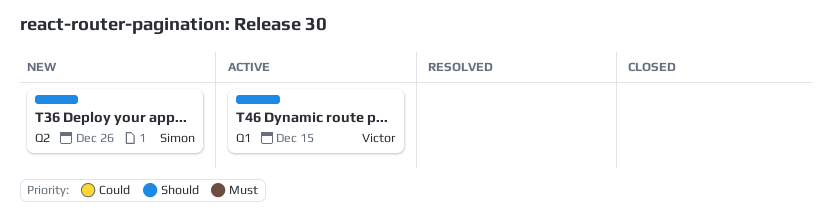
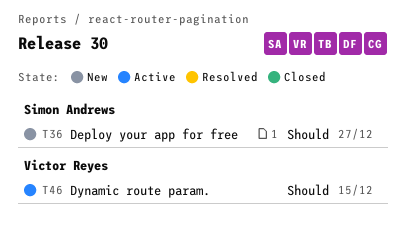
T36, due: Dec 26 -> Dec 27

